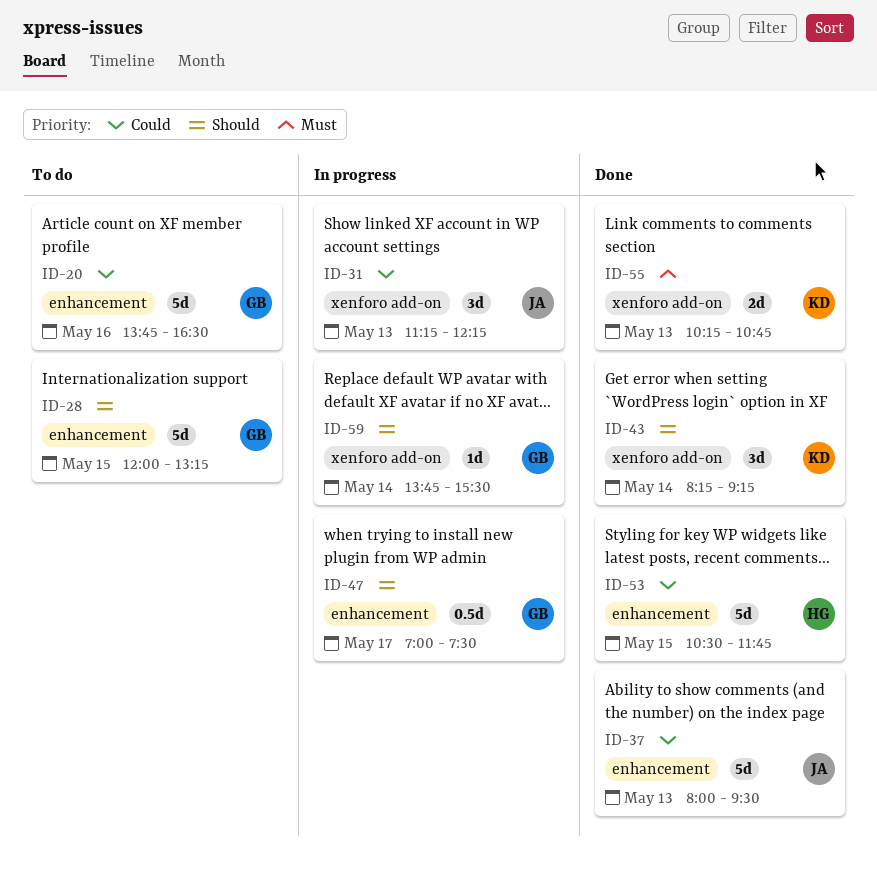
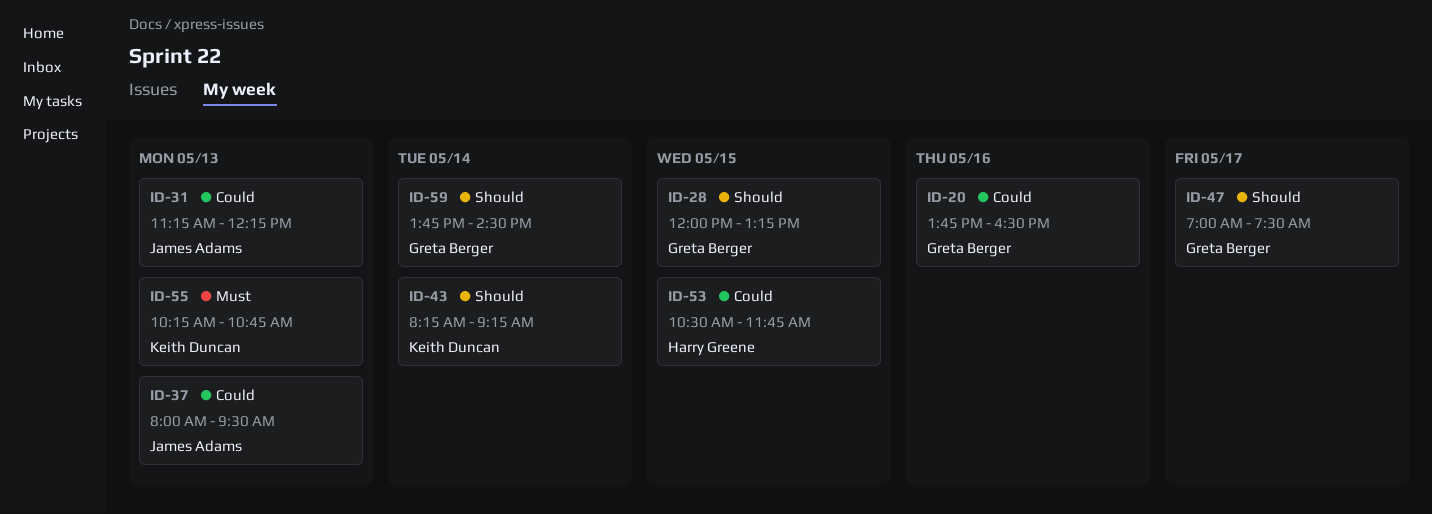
ID-59, ends: 15:30 -> 14:30

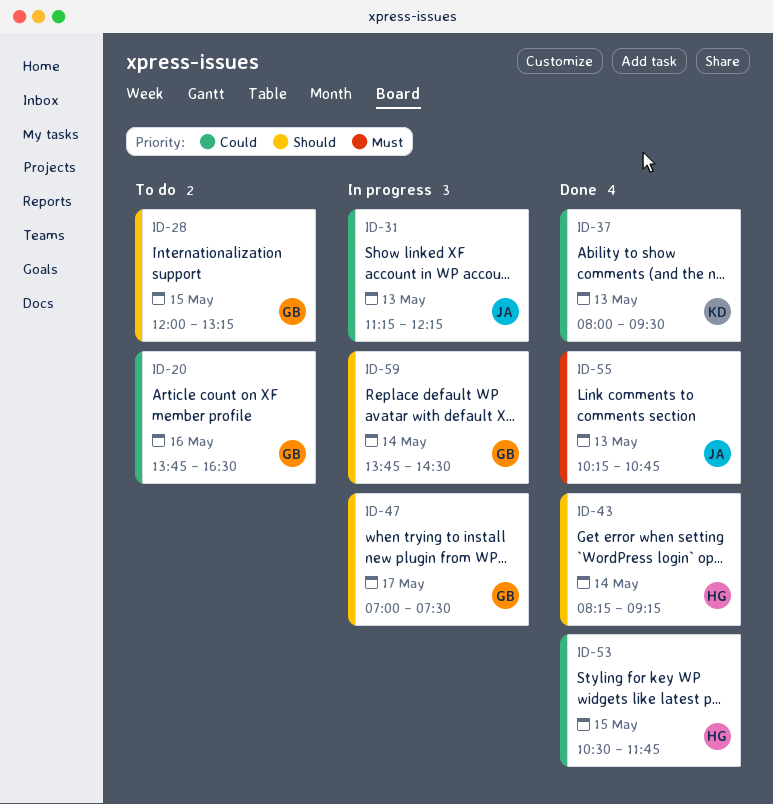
ID-37, owner: James Adams -> Keith Duncan
ID-43, owner: Keith Duncan -> Harry Greene
ID-55, owner: Keith Duncan -> James Adams

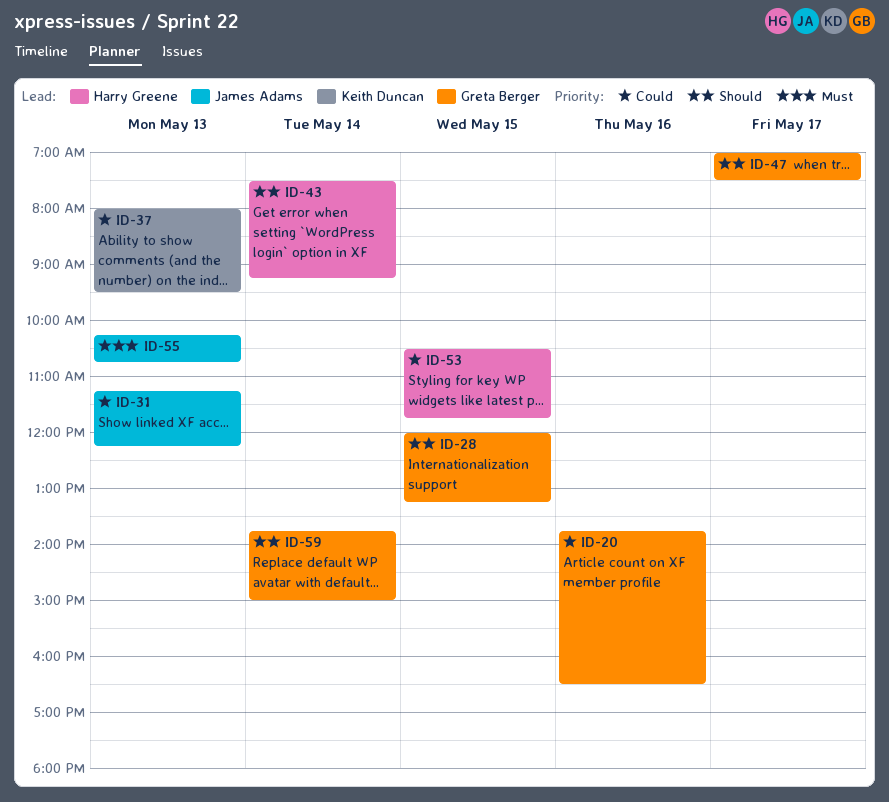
ID-43, begins: 08:15 -> 07:30
ID-59, ends: 14:30 -> 15:00

